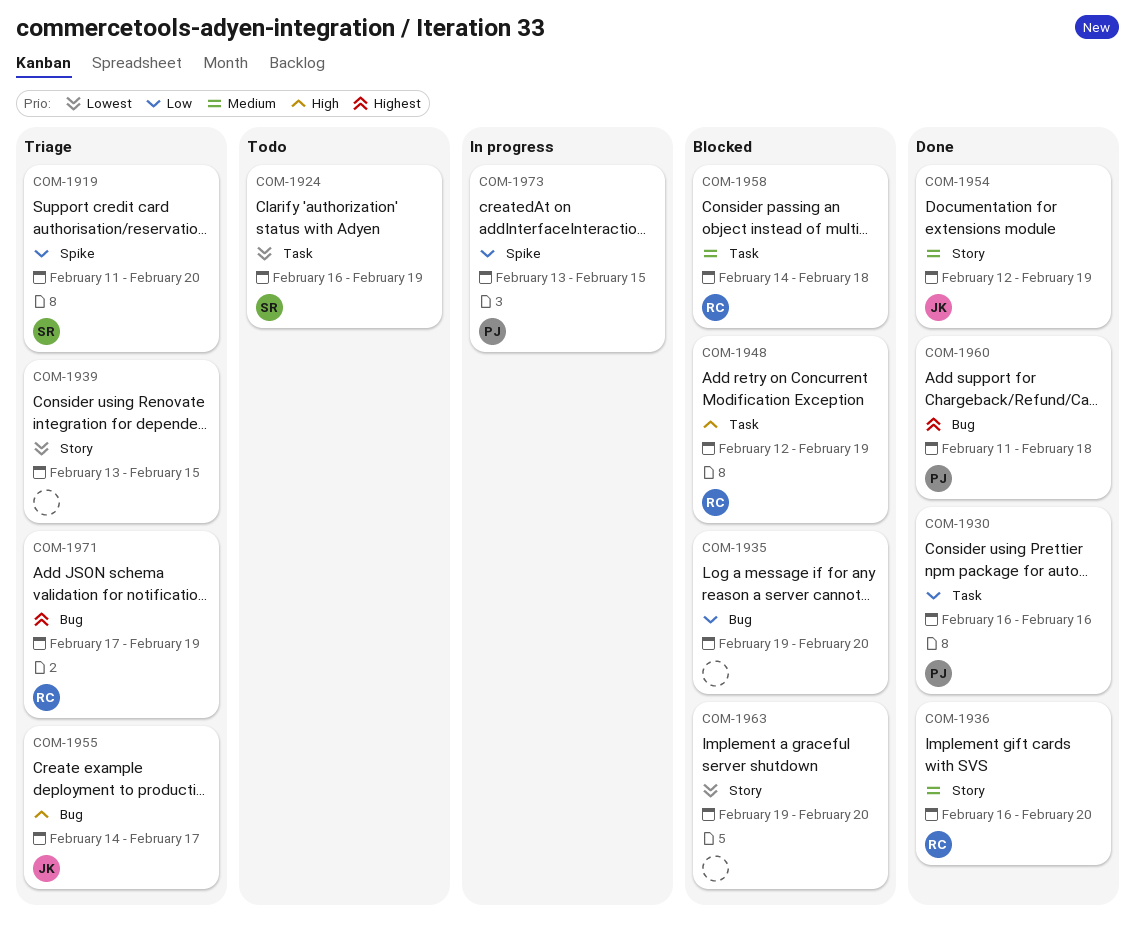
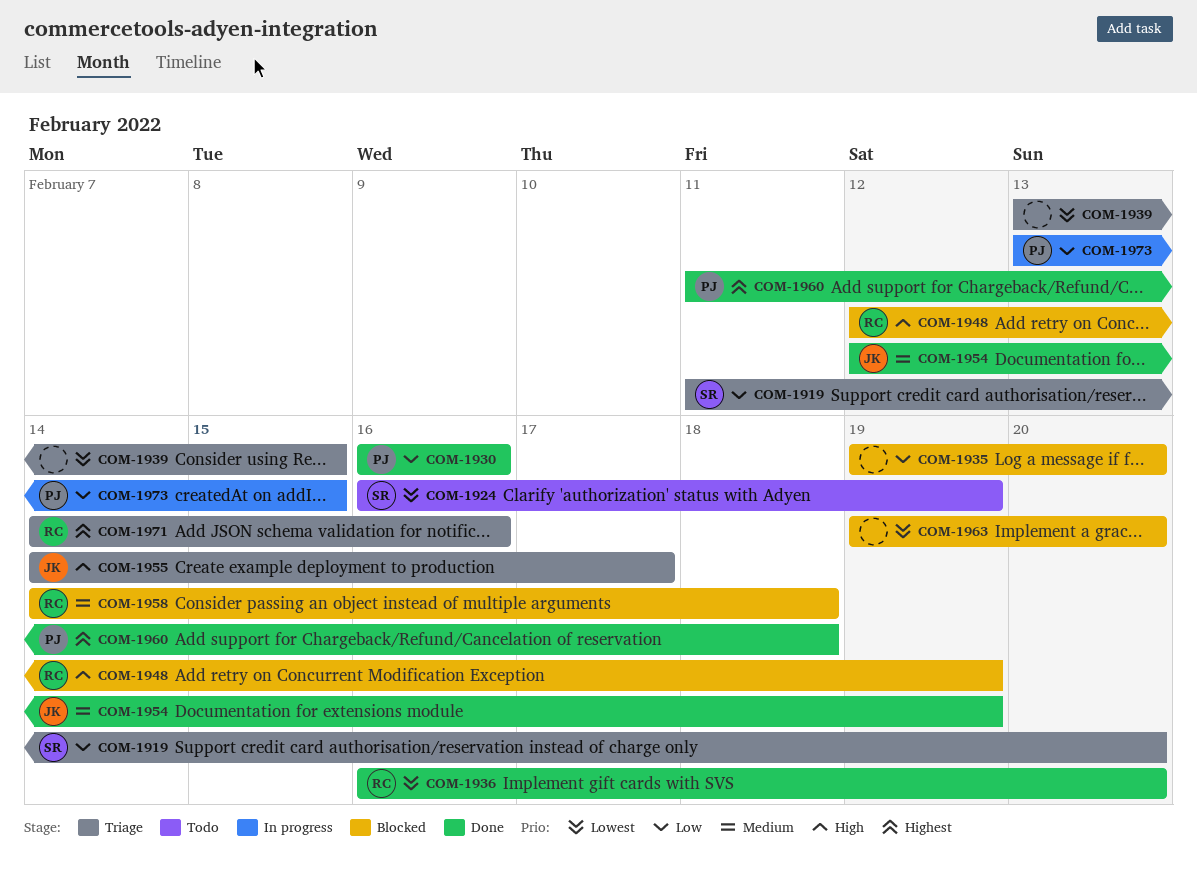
COM-1936, priority: Medium -> Lowest
COM-1971, start: Feb 17 -> Feb 14
COM-1971, due: Feb 19 -> Feb 16

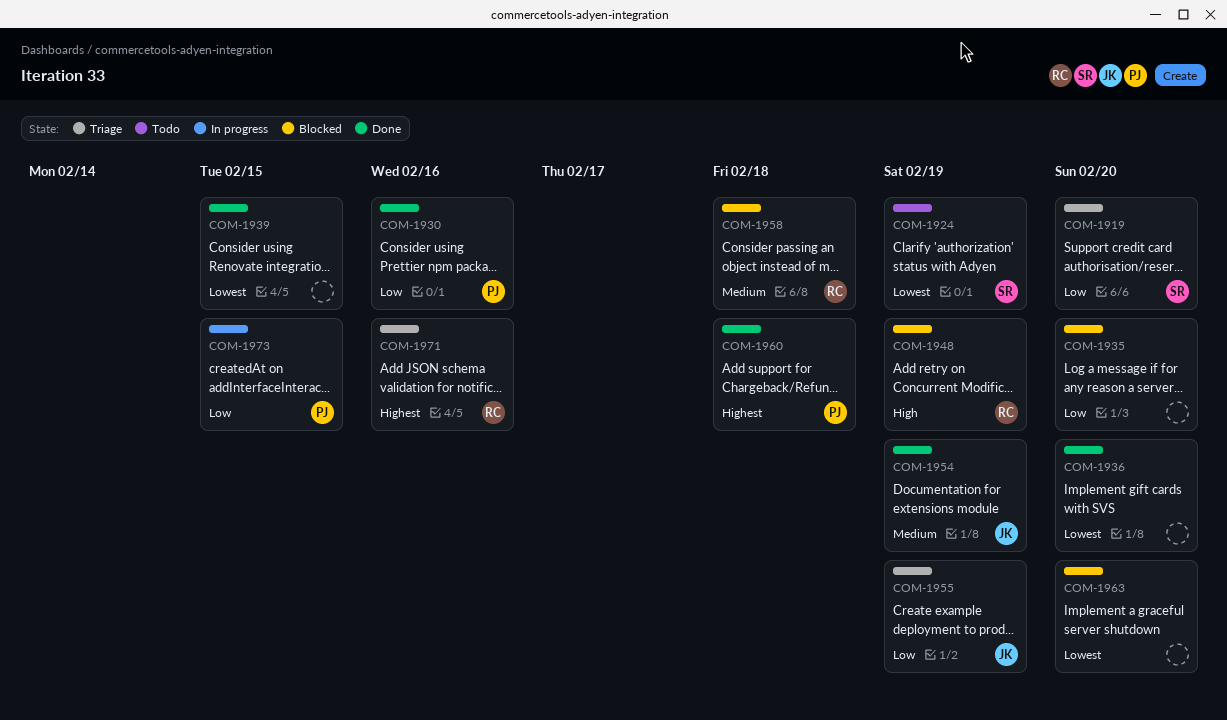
COM-1936, owner: RC -> none
COM-1939, status: Triage -> Done
COM-1955, priority: High -> Low
COM-1955, due: Feb 17 -> Feb 19

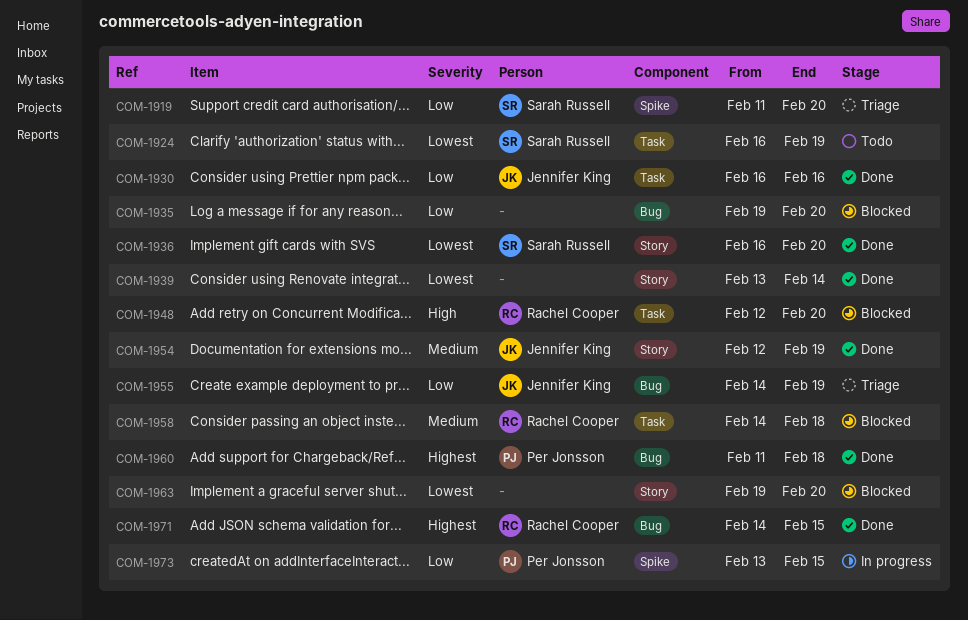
COM-1930, owner: Per Jonsson -> Jennifer King
COM-1936, owner: none -> Sarah Russell
COM-1939, due: Feb 15 -> Feb 14
COM-1948, due: Feb 19 -> Feb 20
COM-1971, status: Triage -> Done
COM-1971, due: Feb 16 -> Feb 15

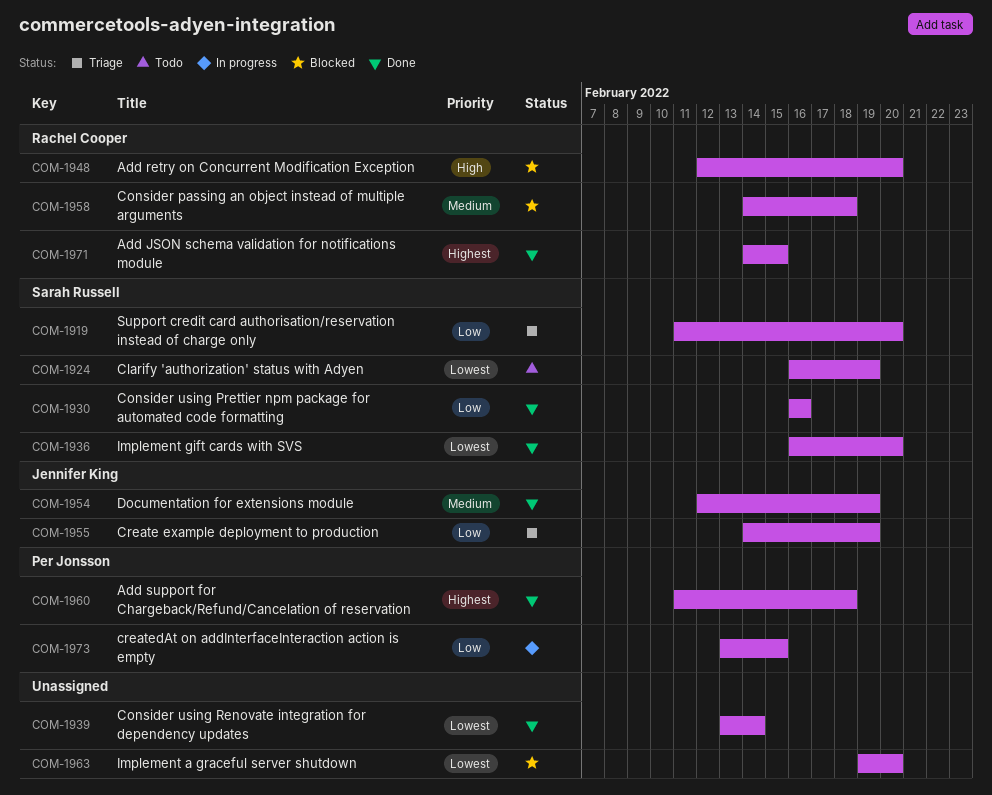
COM-1930, owner: Jennifer King -> Sarah Russell
COM-1935: present -> none

